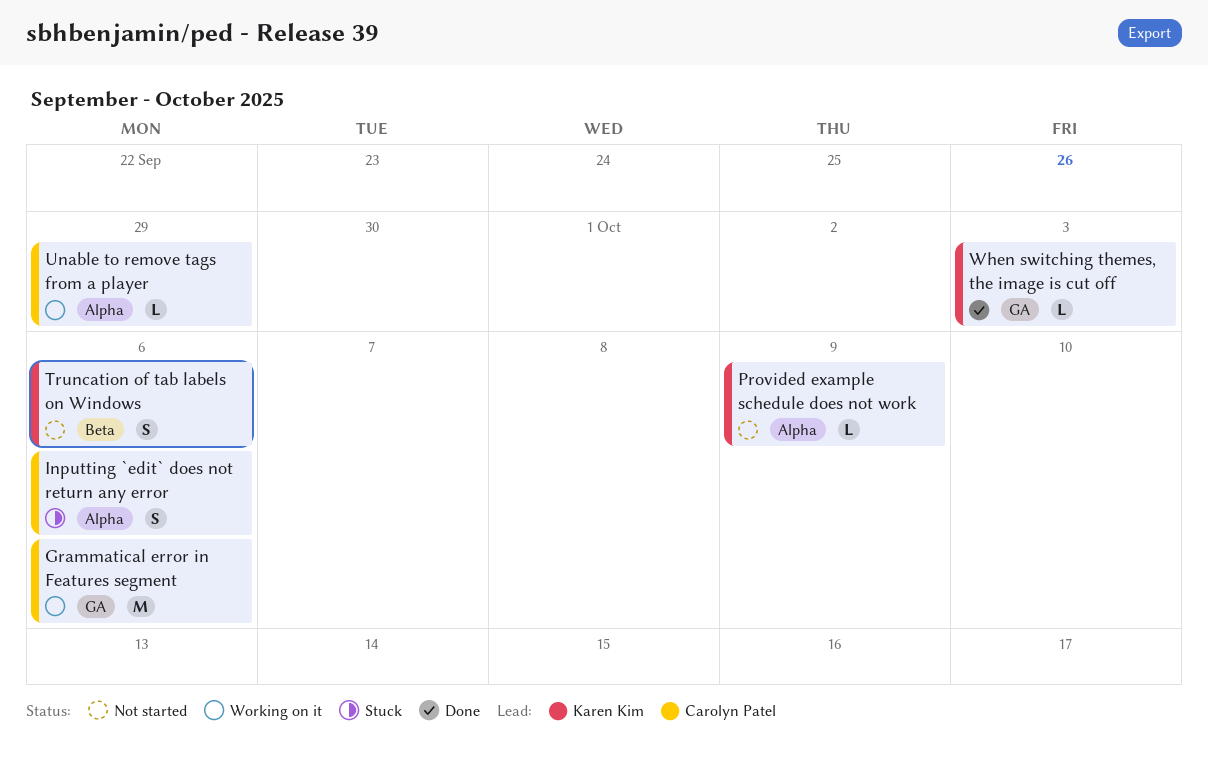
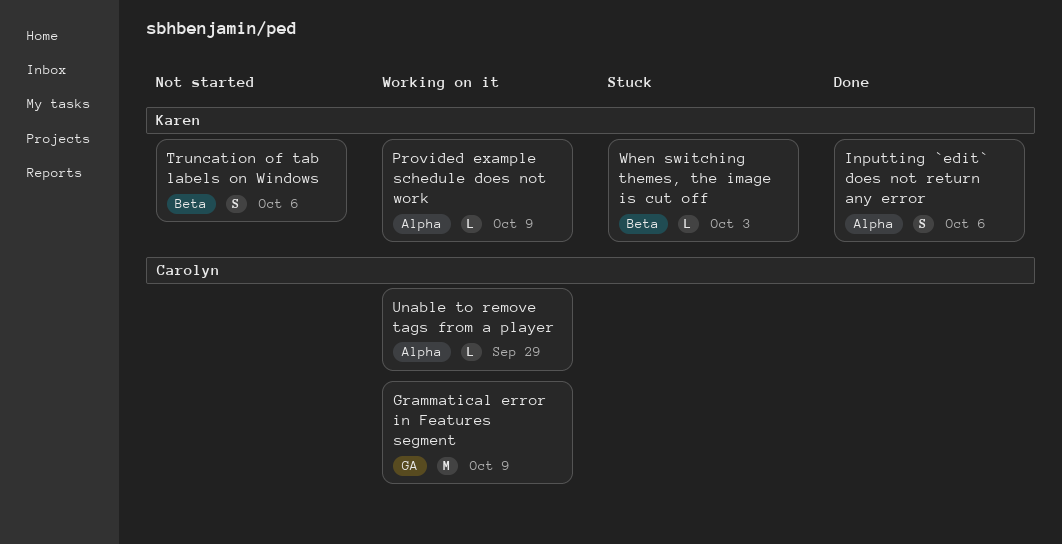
Grammatical error in Features segment, due: Oct 6 -> Oct 9
Inputting `edit` does not return any error, status: Stuck -> Done
Inputting `edit` does not return any error, owner: Carolyn Patel -> Karen Kim
Provided example schedule does not work, status: Not started -> Working on it
When switching themes, the image is cut off, status: Done -> Stuck
When switching themes, the image is cut off, label: GA -> Beta

